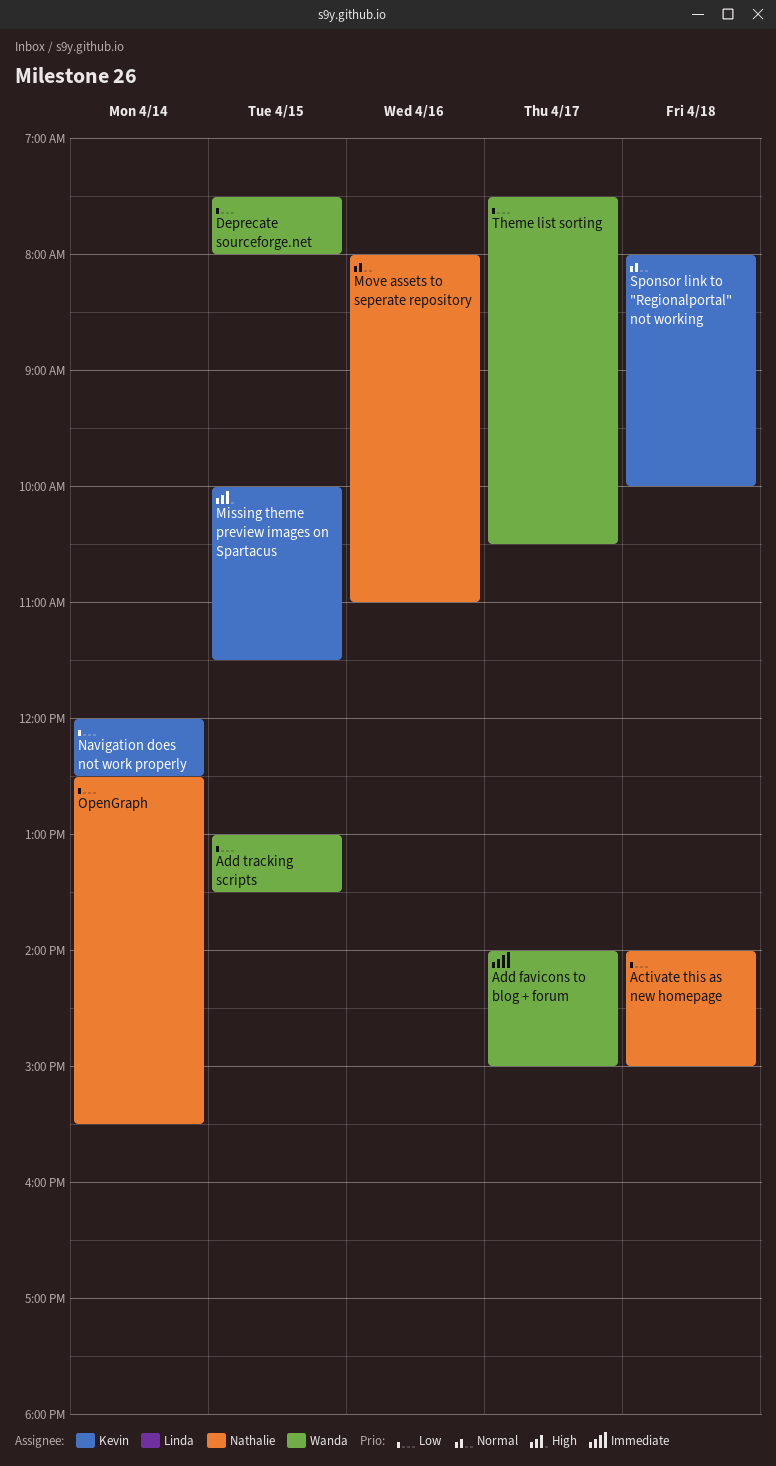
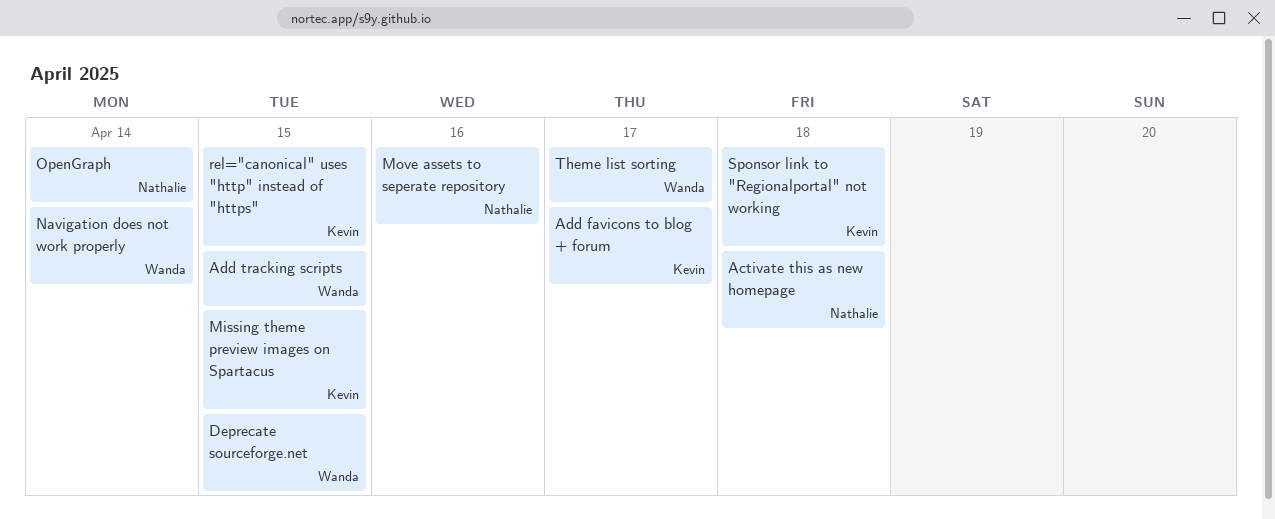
Add favicons to blog + forum, owner: Wanda -> Kevin
Navigation does not work properly, owner: Kevin -> Wanda
rel="canonical" uses "http" instead of "https": none -> present

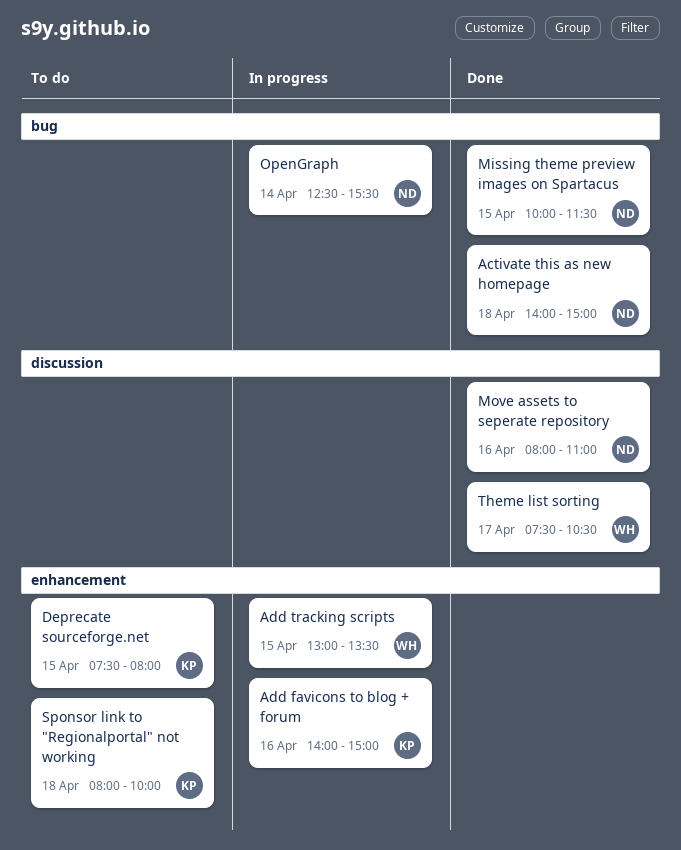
Add favicons to blog + forum, day: Apr 17 -> Apr 16
Deprecate sourceforge.net, owner: Wanda -> Kevin
Missing theme preview images on Spartacus, owner: Kevin -> Nathalie
Navigation does not work properly: present -> none
rel="canonical" uses "http" instead of "https": present -> none

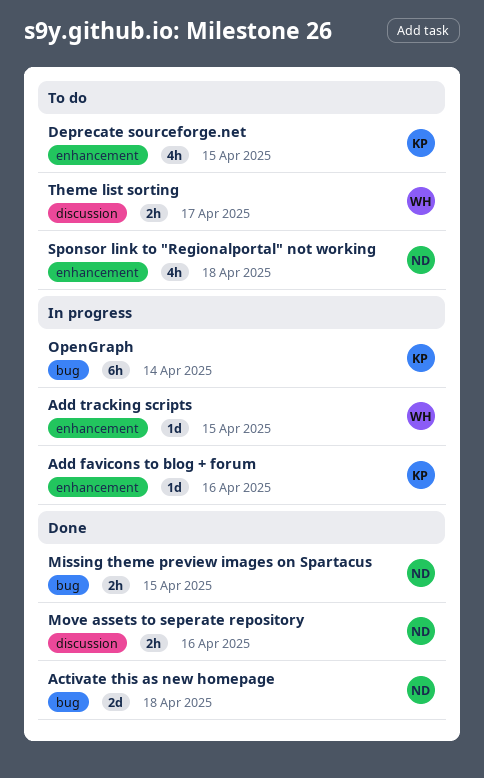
OpenGraph, owner: ND -> KP
Sponsor link to "Regionalportal" not working, owner: KP -> ND
Theme list sorting, status: Done -> To do

